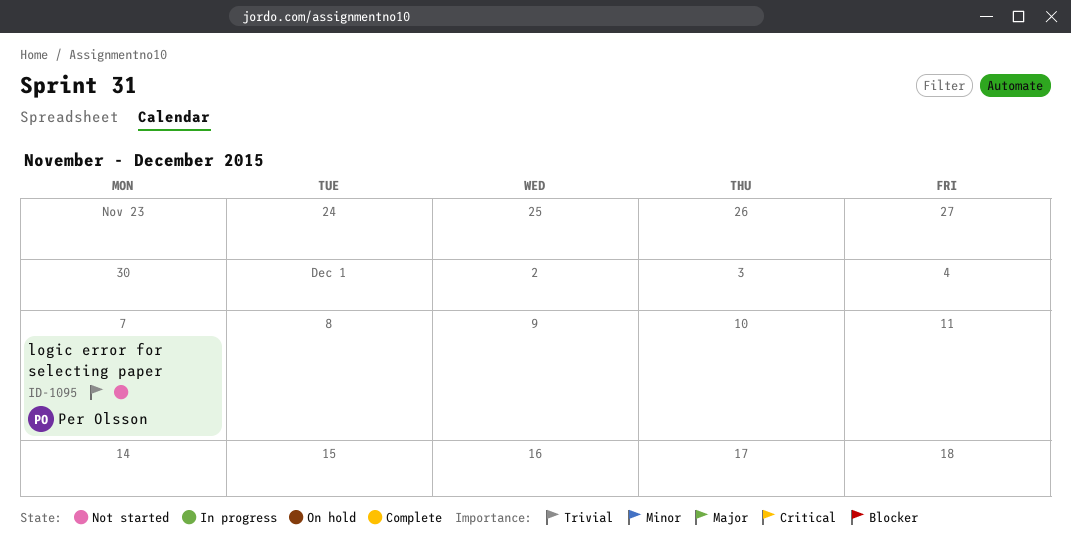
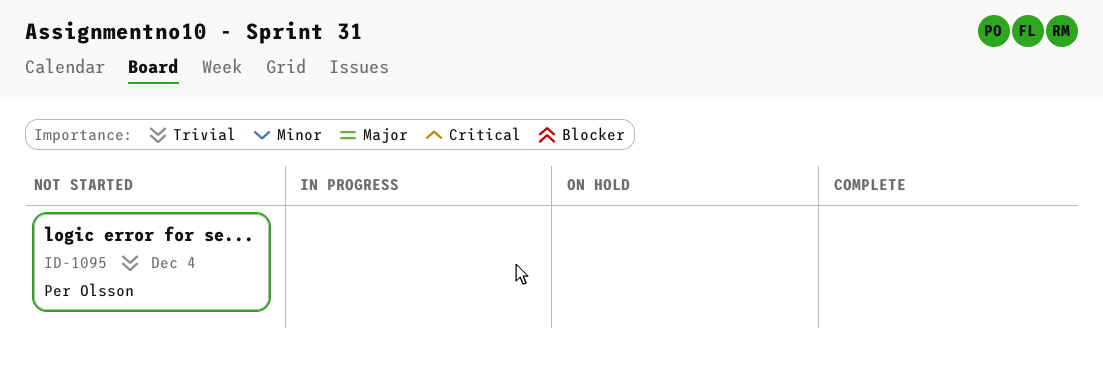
ID-1095, due: Dec 7 -> Dec 4

